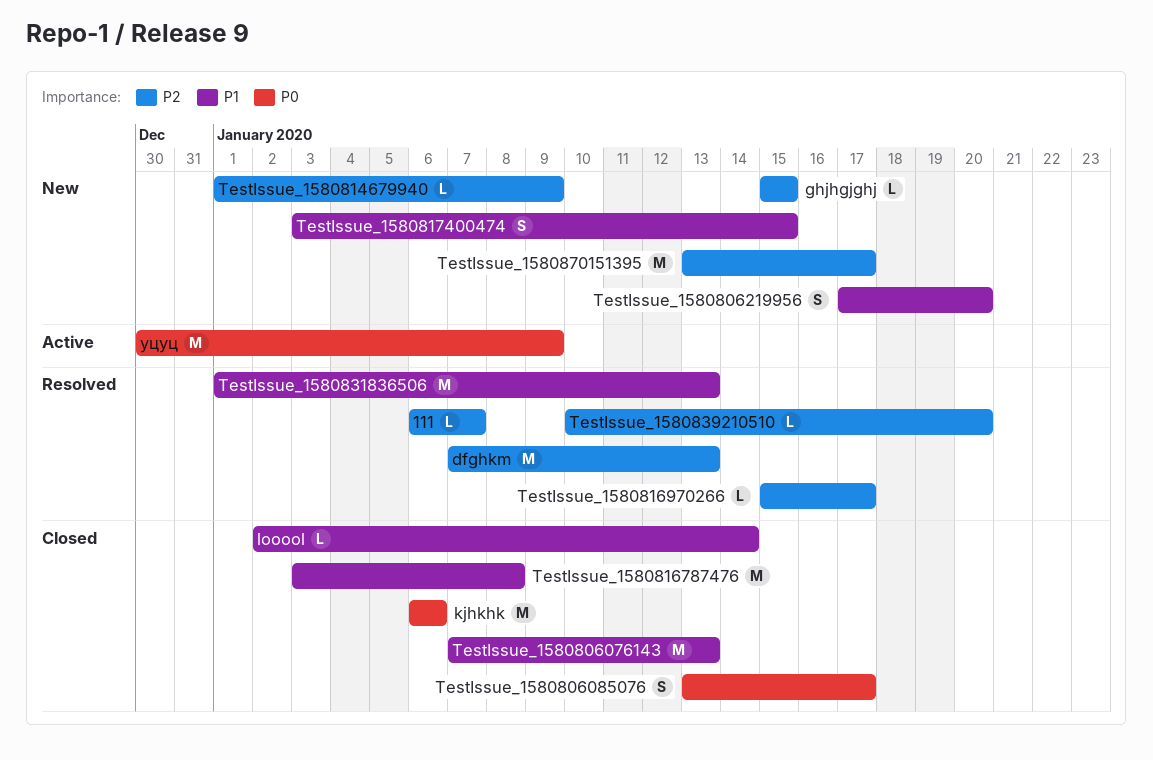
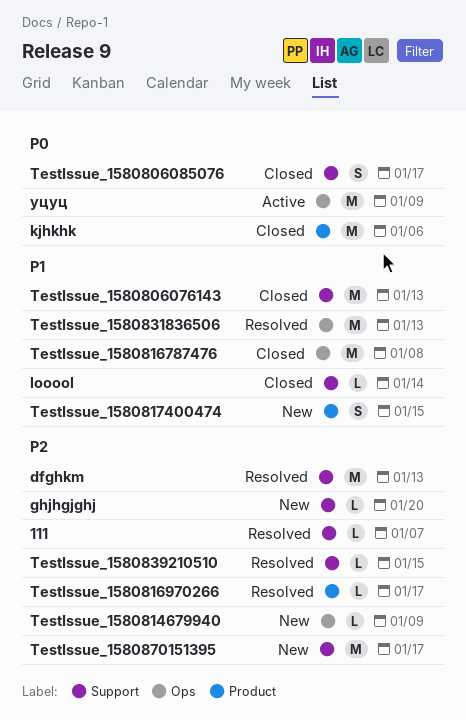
ghjhgjghj, due: Jan 15 -> Jan 20
TestIssue_1580806219956: present -> none
TestIssue_1580839210510, due: Jan 20 -> Jan 15

